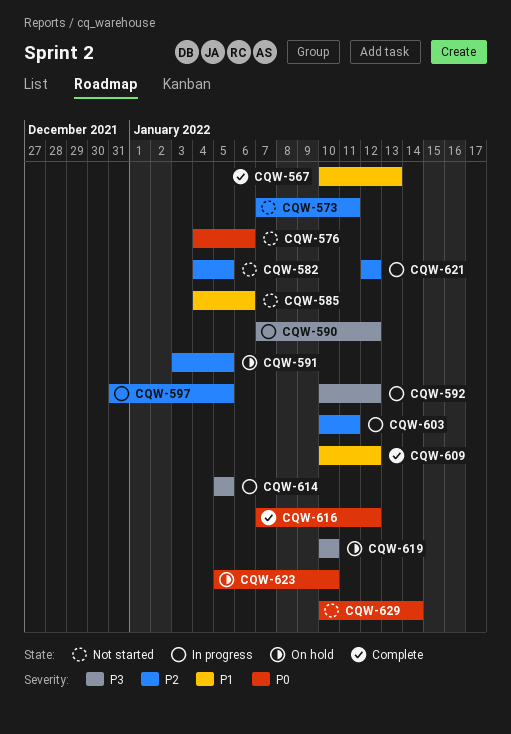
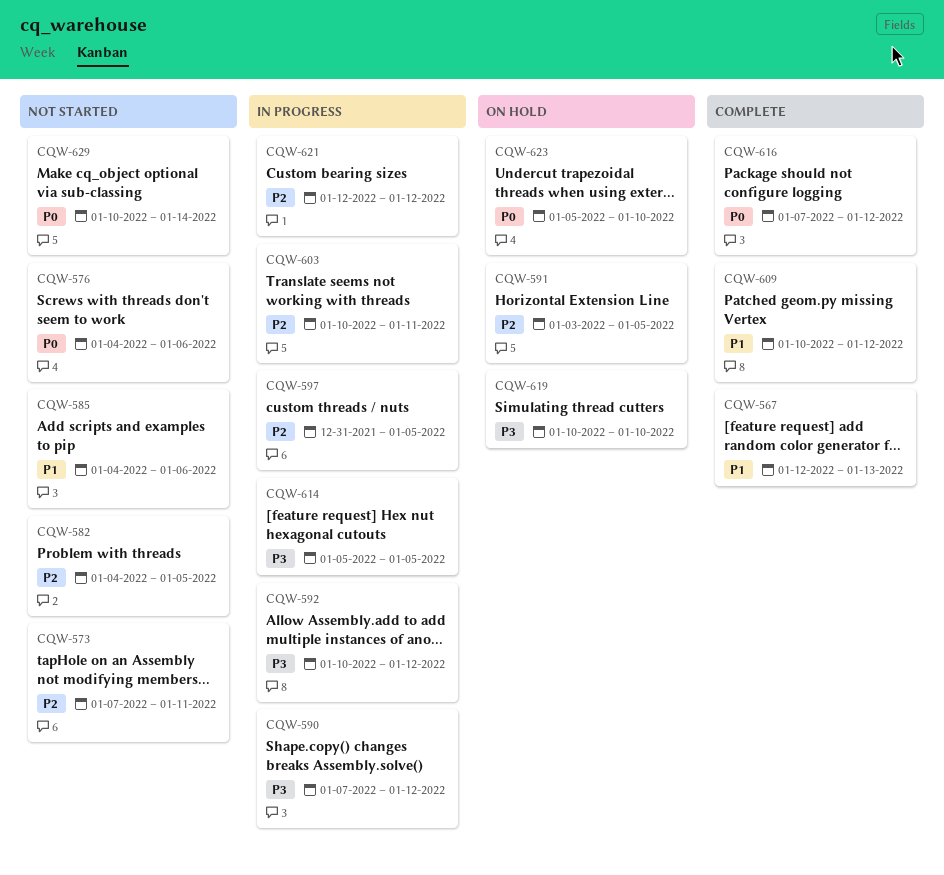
CQW-567, start: Jan 10 -> Jan 12

